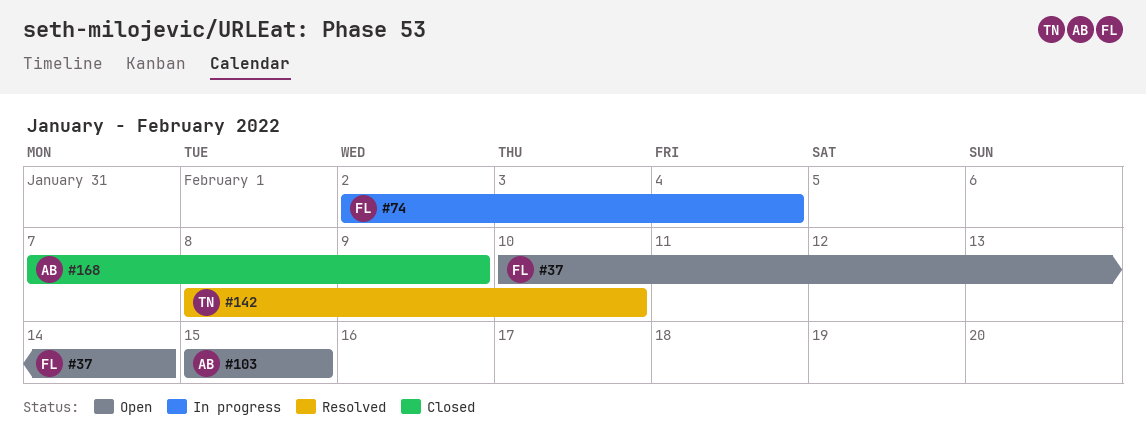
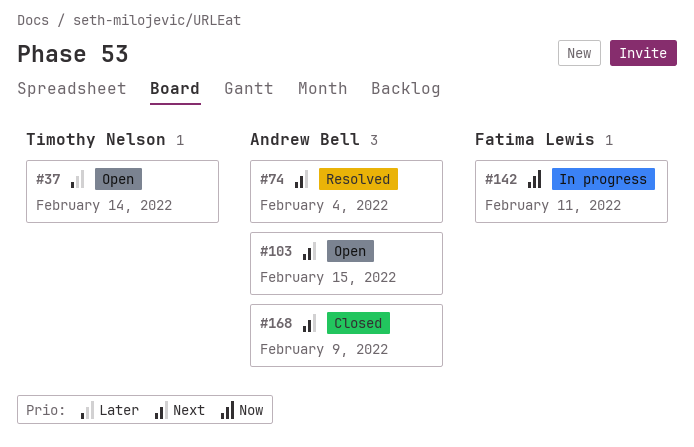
#37, owner: Fatima Lewis -> Timothy Nelson
#74, status: In progress -> Resolved
#74, owner: Fatima Lewis -> Andrew Bell
#142, status: Resolved -> In progress
#142, owner: Timothy Nelson -> Fatima Lewis
#142, due: Feb 10 -> Feb 11

